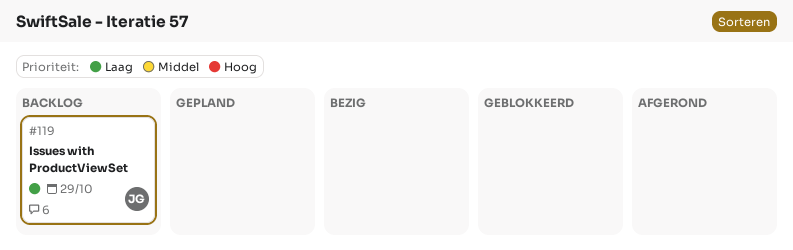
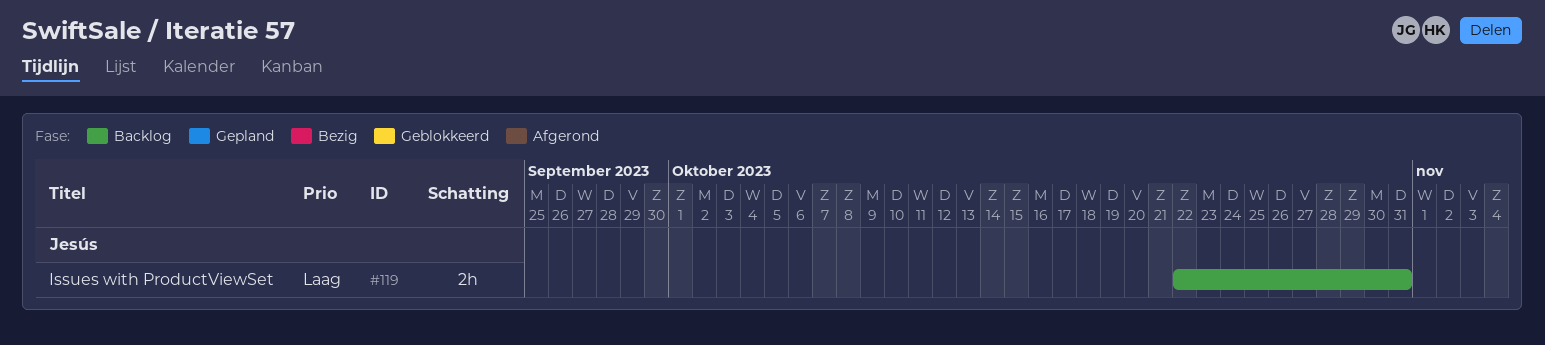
#119, due: Oct 29 -> Oct 31

